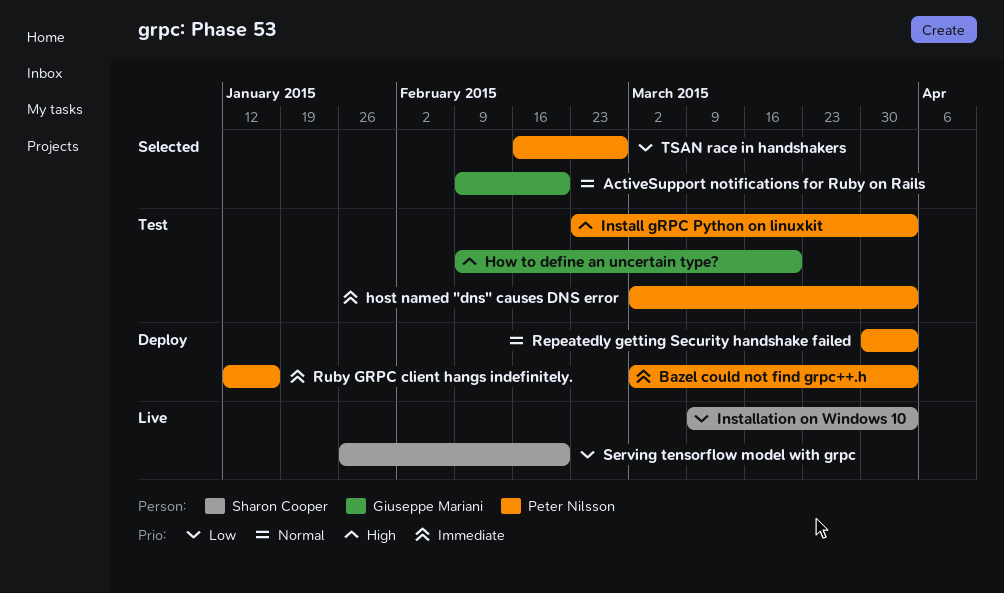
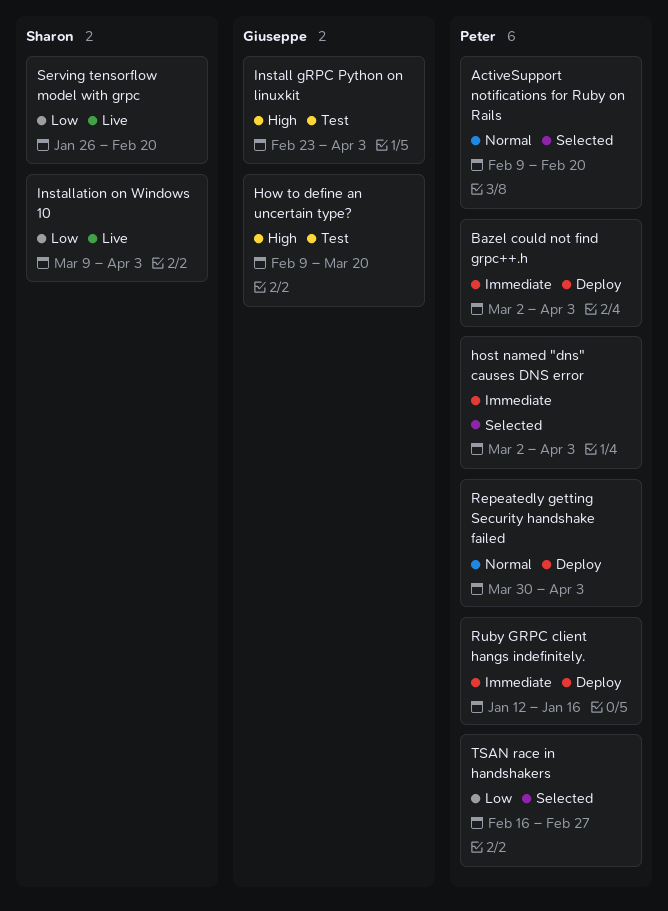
ActiveSupport notifications for Ruby on Rails, owner: Giuseppe Mariani -> Peter Nilsson
host named "dns" causes DNS error, status: Test -> Selected
Install gRPC Python on linuxkit, owner: Peter Nilsson -> Giuseppe Mariani

